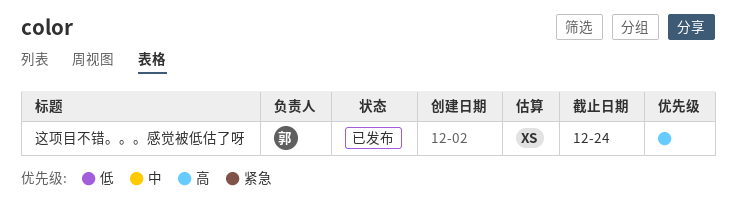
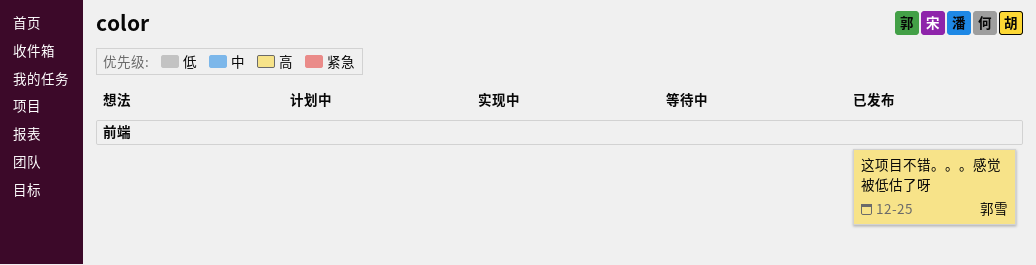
这项目不错。。。感觉被低估了呀, due: Dec 24 -> Dec 25

